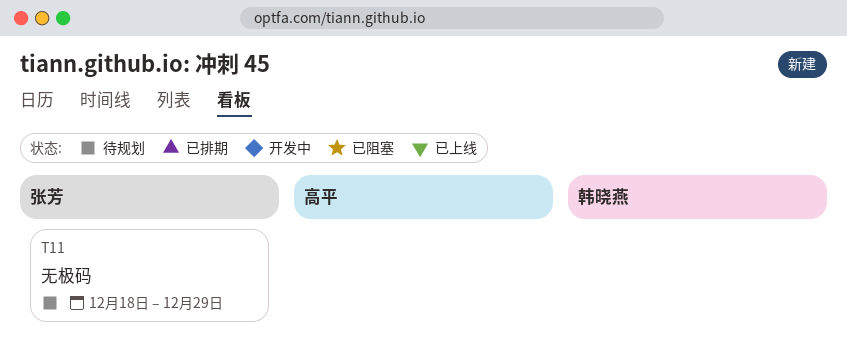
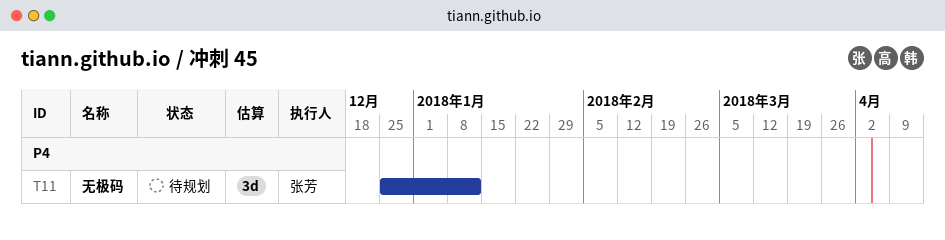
T11, start: Dec 18 -> Dec 25
T11, due: Dec 29 -> Jan 12

